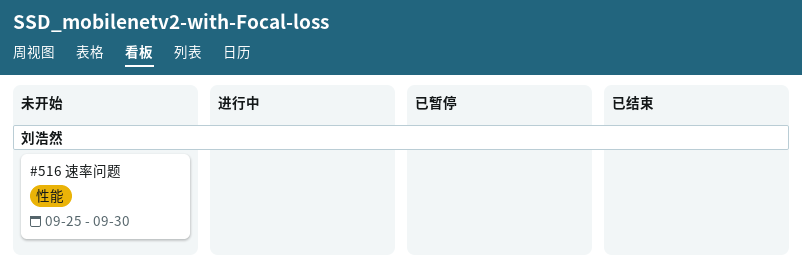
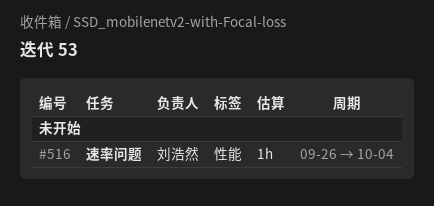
#516, start: Sep 25 -> Sep 26
#516, due: Sep 30 -> Oct 4

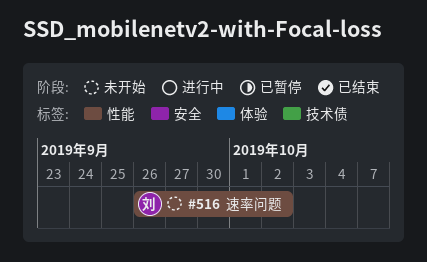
#516, due: Oct 4 -> Oct 2

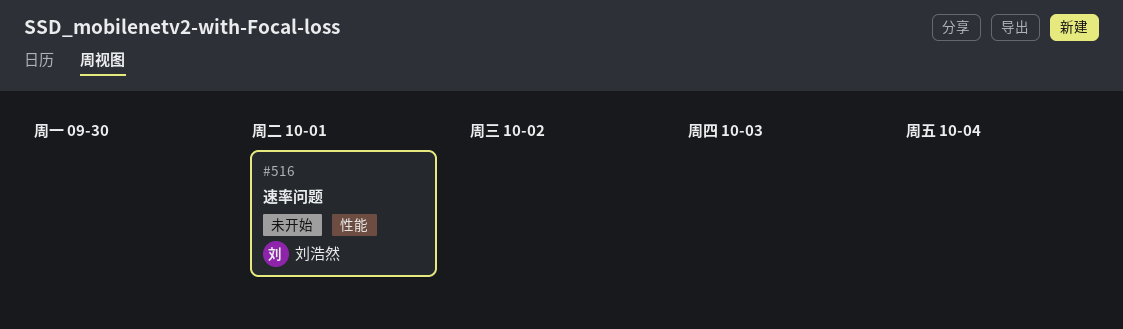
#516, due: Oct 2 -> Oct 1

